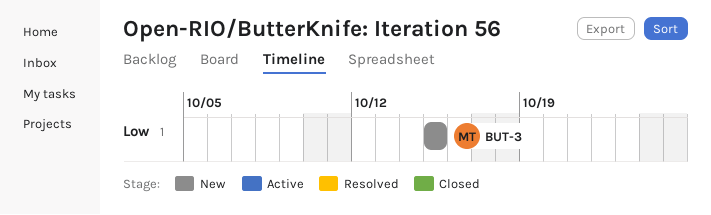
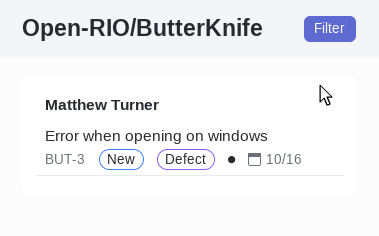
BUT-3, due: Oct 15 -> Oct 16

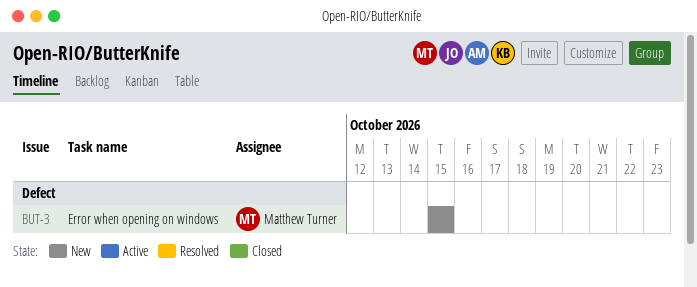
BUT-3, due: Oct 16 -> Oct 15

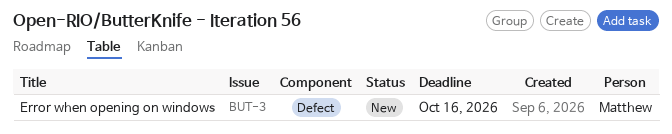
BUT-3, due: Oct 15 -> Oct 16

